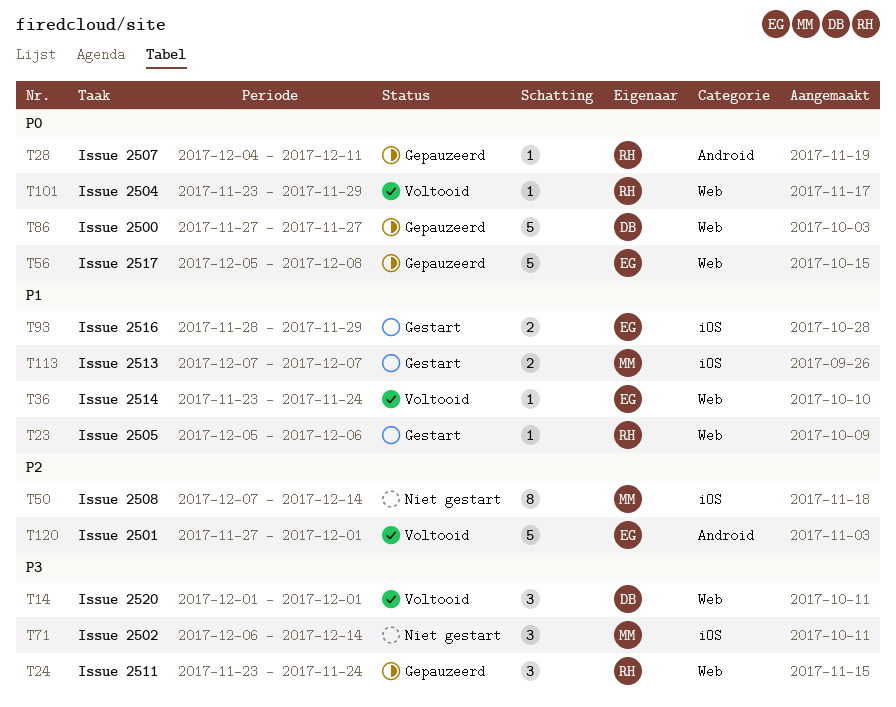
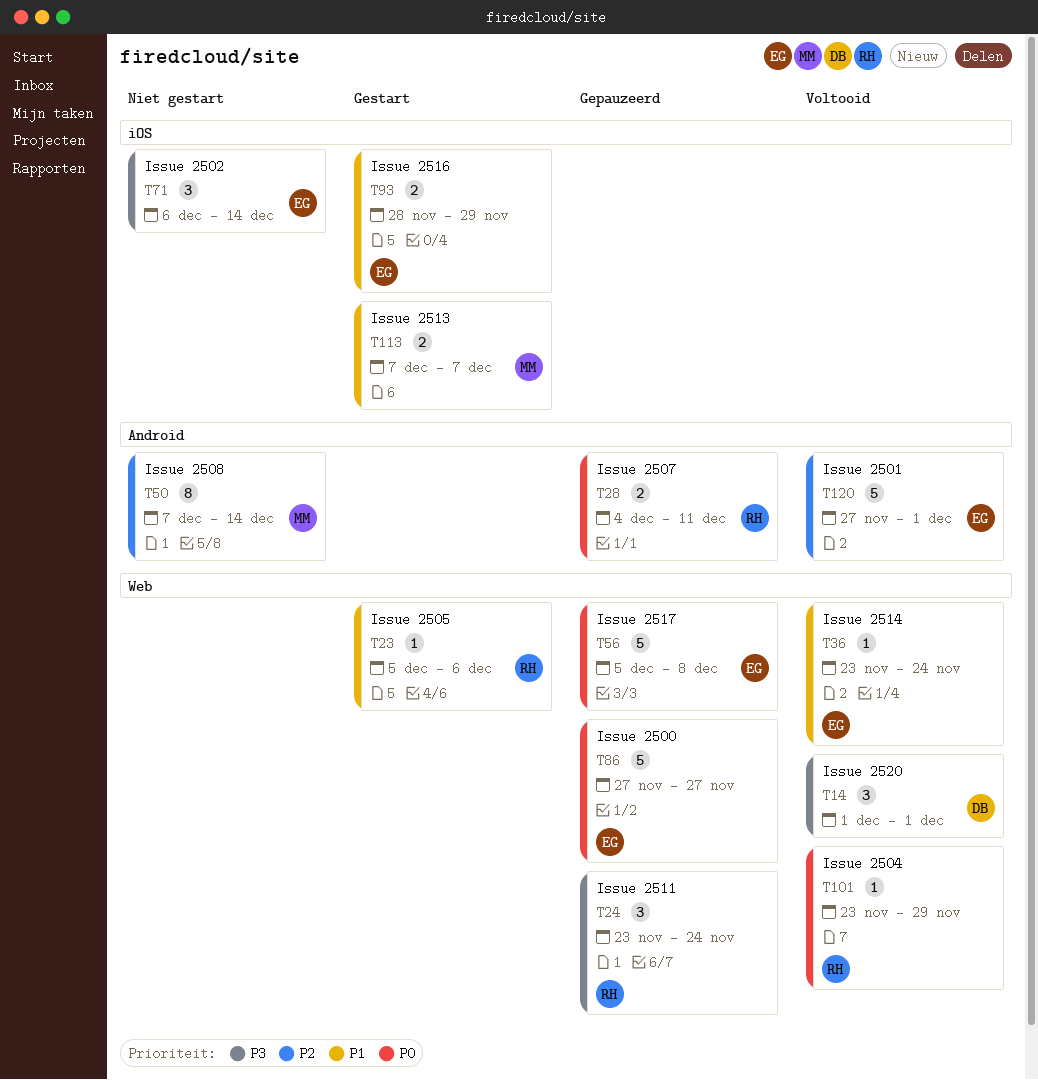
T28, estimate: 1 -> 2
T50, label: iOS -> Android
T71, owner: MM -> EG
T86, owner: DB -> EG

